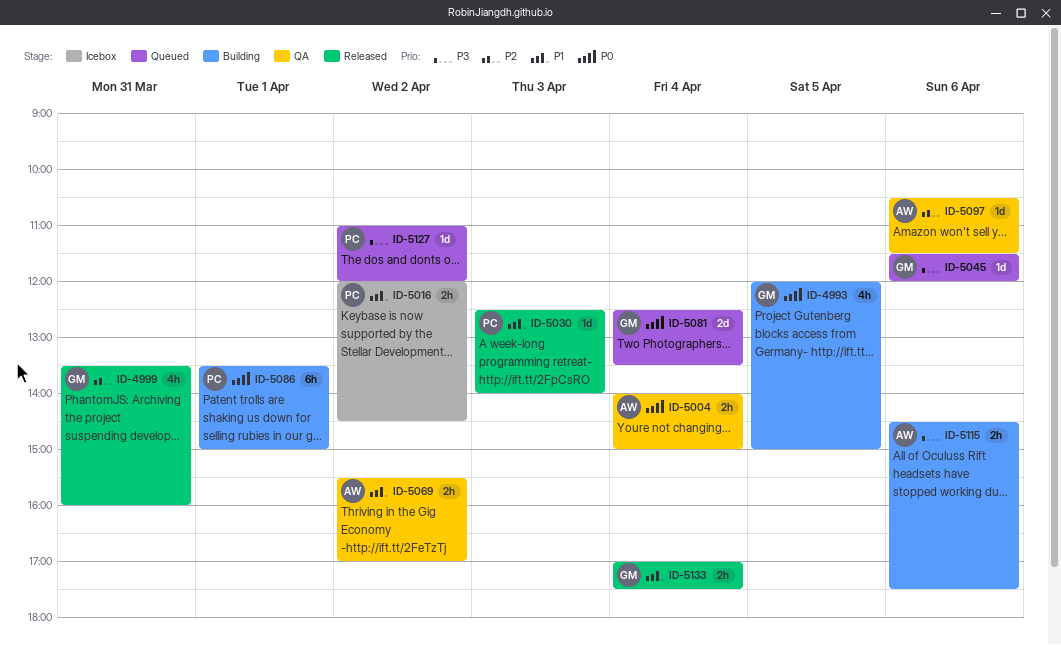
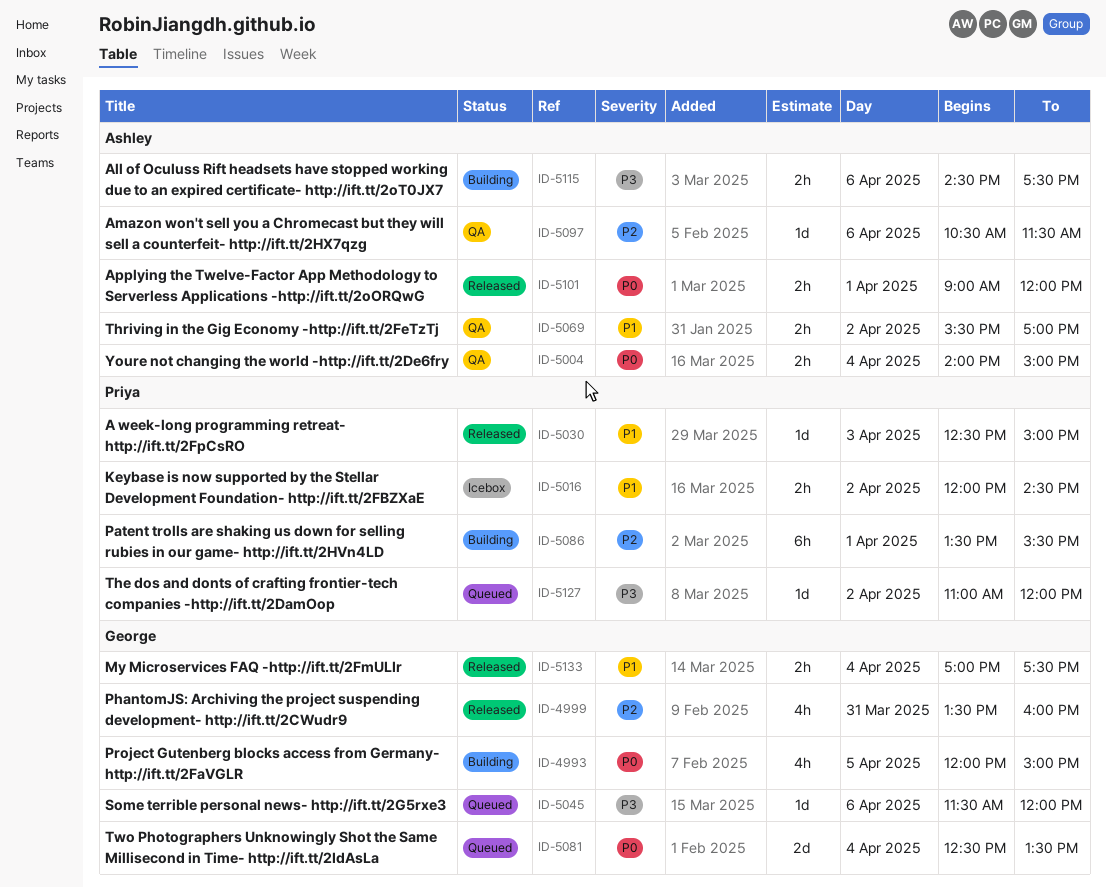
ID-5030, ends: 14:00 -> 15:00
ID-5086, priority: P0 -> P2
ID-5086, ends: 15:00 -> 15:30
ID-5101: none -> present

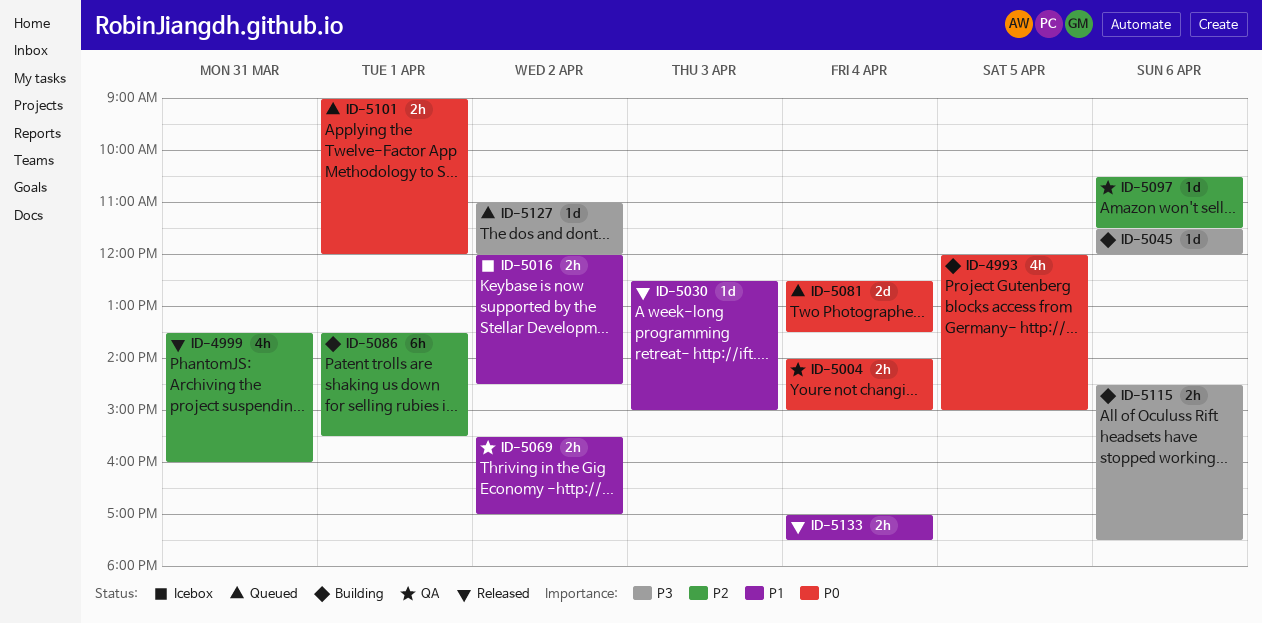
ID-5045, status: Queued -> Building
ID-5101, status: Released -> Queued

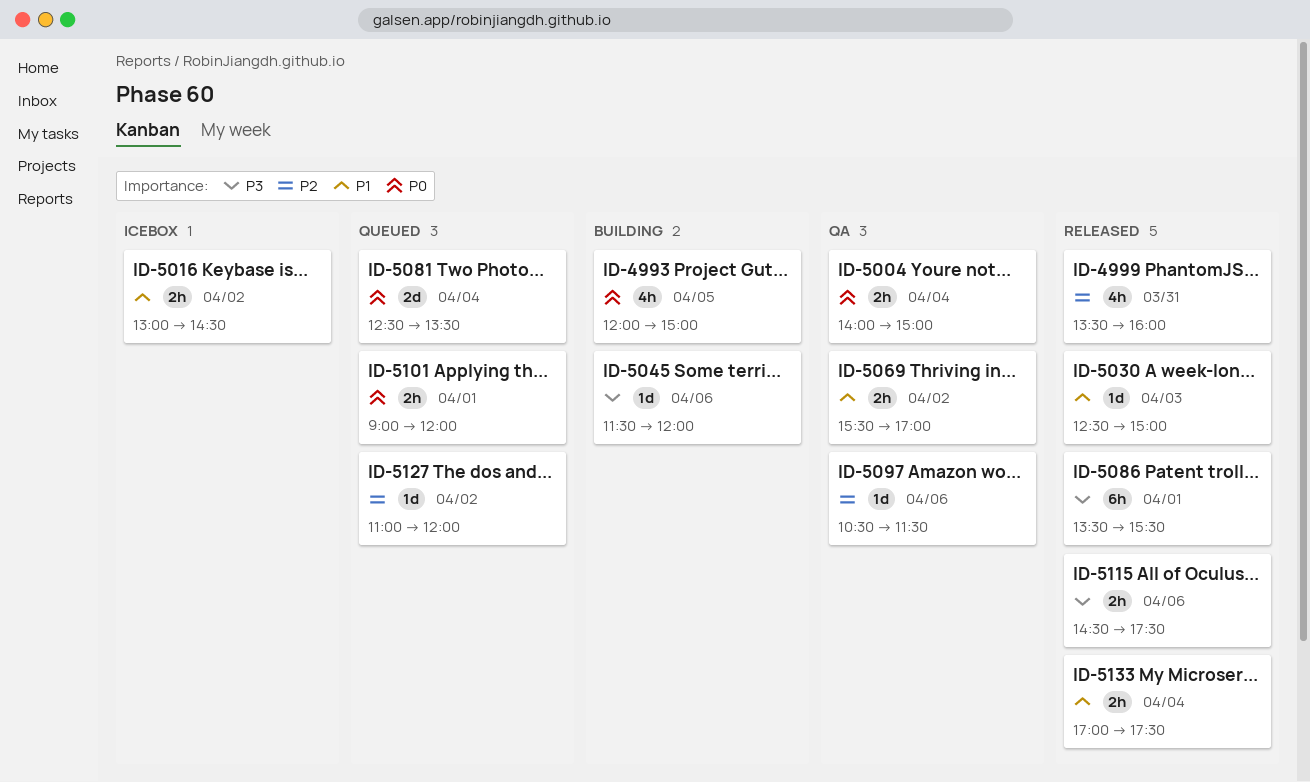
ID-5016, begins: 12:00 -> 13:00
ID-5086, status: Building -> Released
ID-5086, priority: P2 -> P3
ID-5115, status: Building -> Released
ID-5127, priority: P3 -> P2

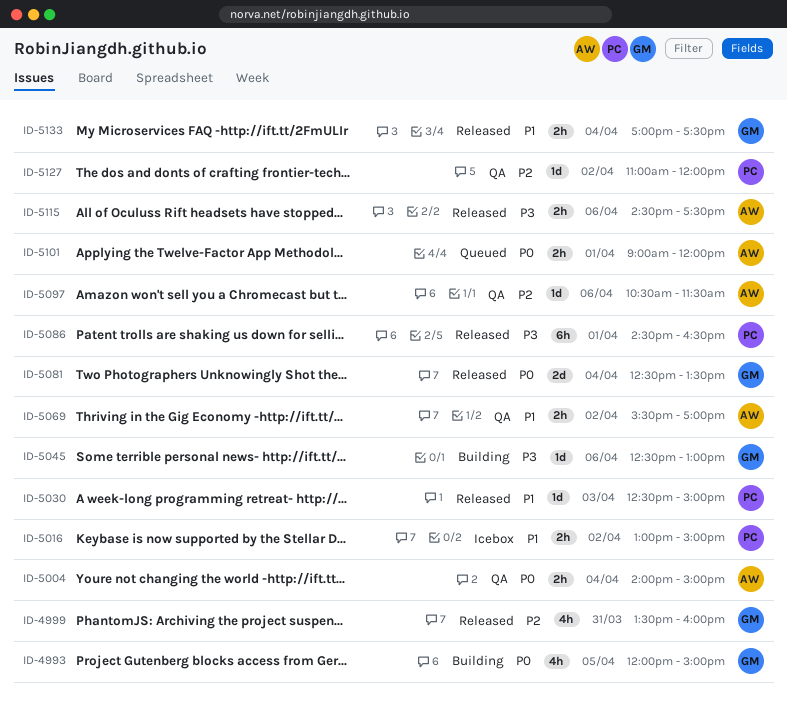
ID-5016, ends: 14:30 -> 15:00
ID-5045, begins: 11:30 -> 12:30
ID-5045, ends: 12:00 -> 13:00
ID-5081, status: Queued -> Released
ID-5086, begins: 13:30 -> 14:30
ID-5086, ends: 15:30 -> 16:30
ID-5127, status: Queued -> QA

